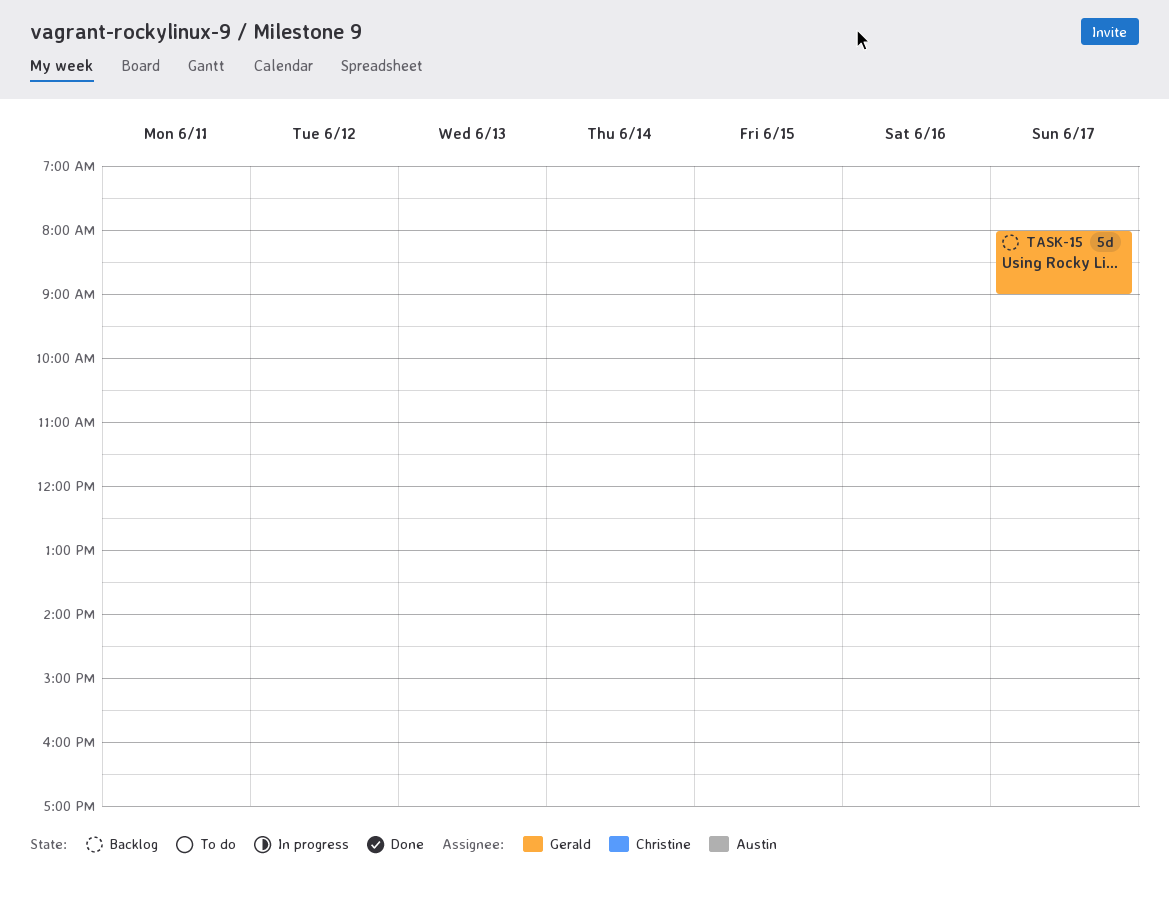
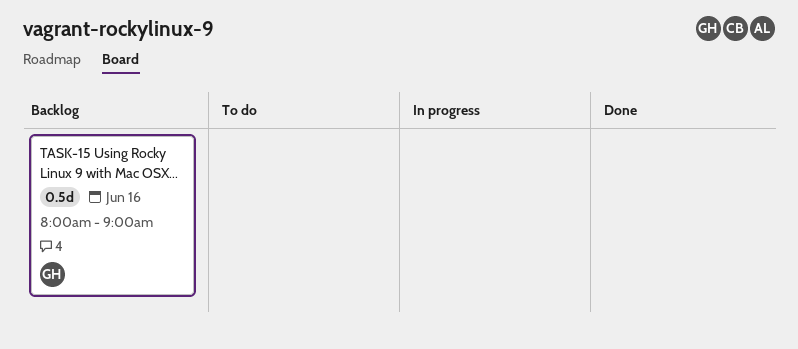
TASK-15, estimate: 5d -> 0.5d
TASK-15, day: Jun 17 -> Jun 16

